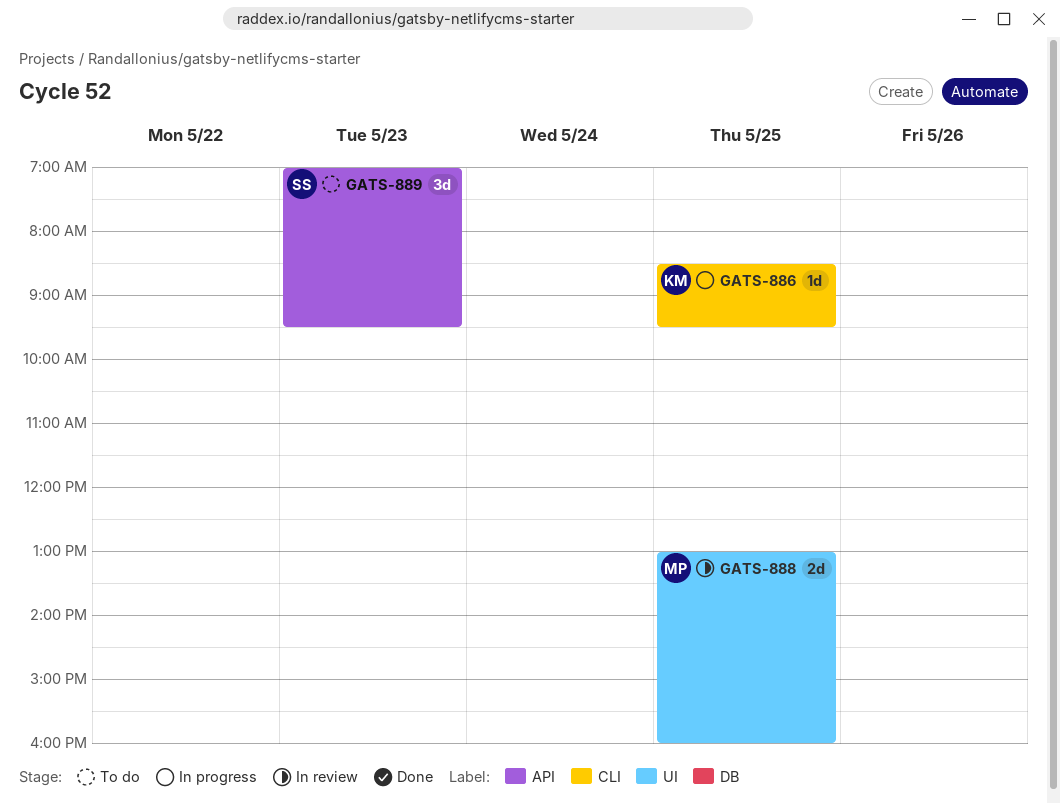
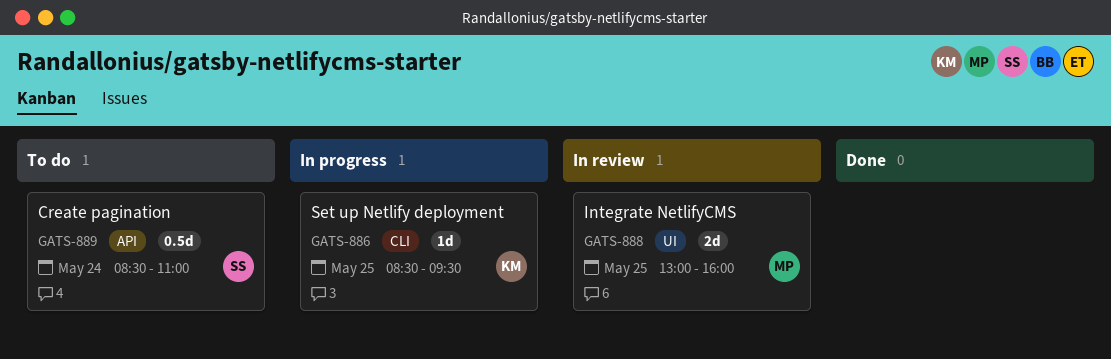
GATS-889, estimate: 3d -> 0.5d
GATS-889, day: May 23 -> May 24
GATS-889, begins: 07:00 -> 08:30
GATS-889, ends: 09:30 -> 11:00

